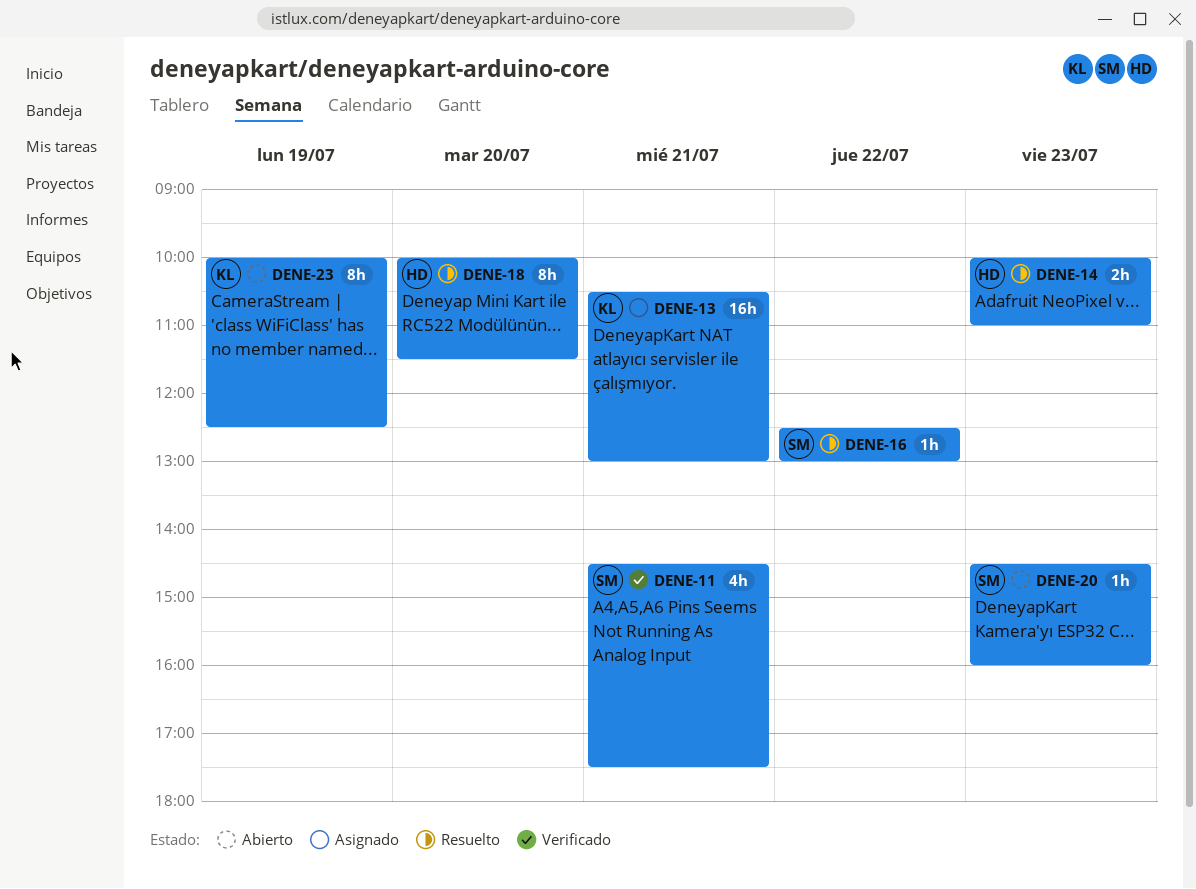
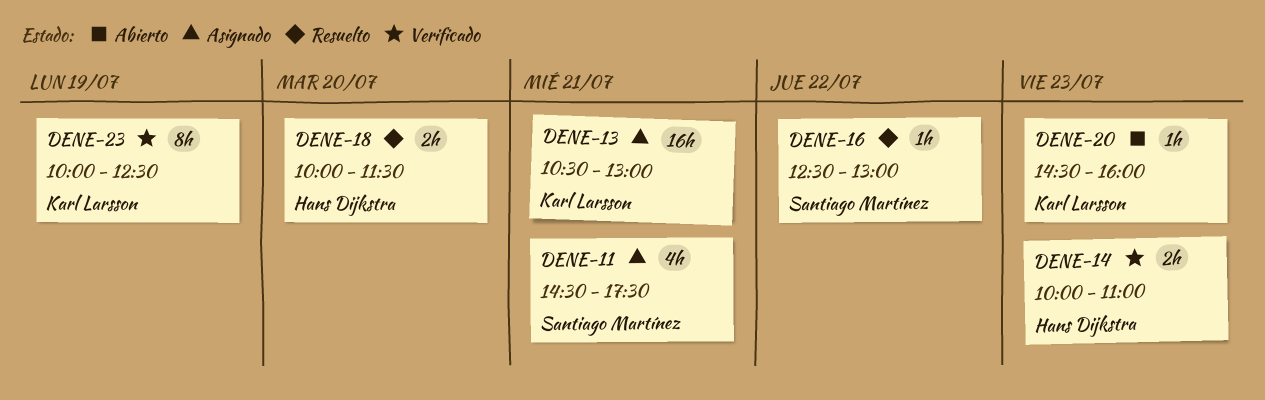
DENE-11, status: Verificado -> Asignado
DENE-14, status: Resuelto -> Verificado
DENE-18, estimate: 8h -> 2h
DENE-20, owner: Santiago Martínez -> Karl Larsson
DENE-23, status: Abierto -> Verificado

